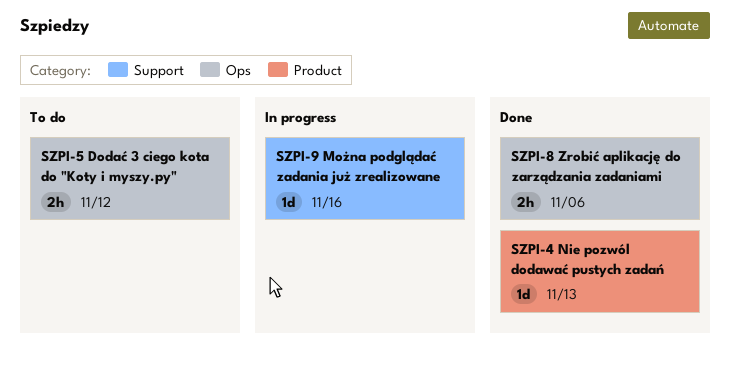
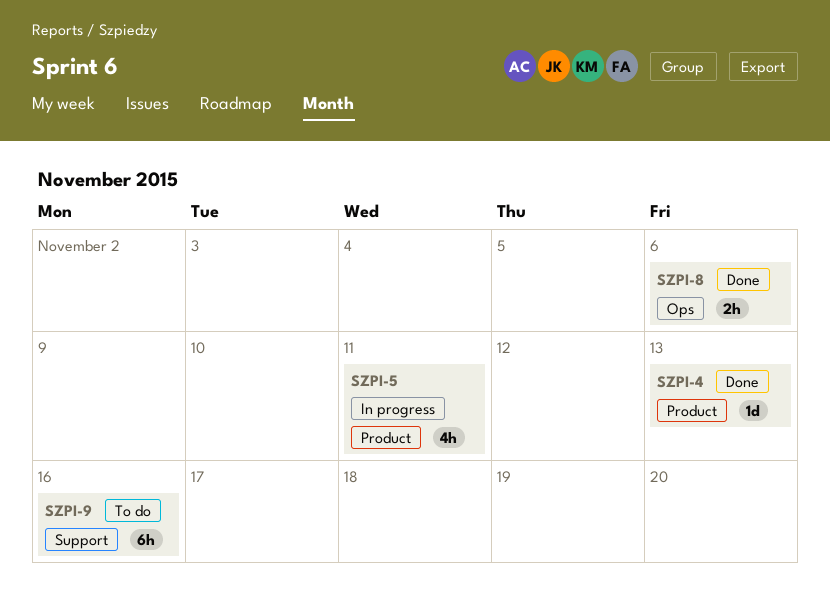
SZPI-5, status: To do -> In progress
SZPI-5, label: Ops -> Product
SZPI-5, estimate: 2h -> 4h
SZPI-5, due: Nov 12 -> Nov 11
SZPI-9, status: In progress -> To do
SZPI-9, estimate: 1d -> 6h

